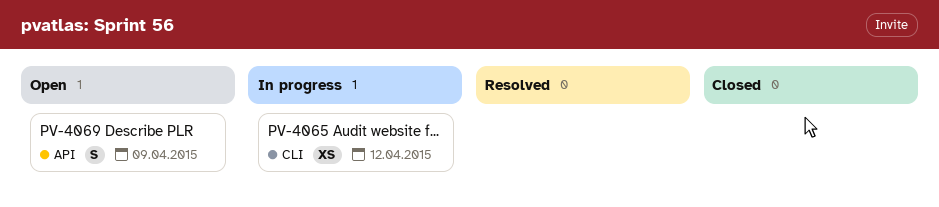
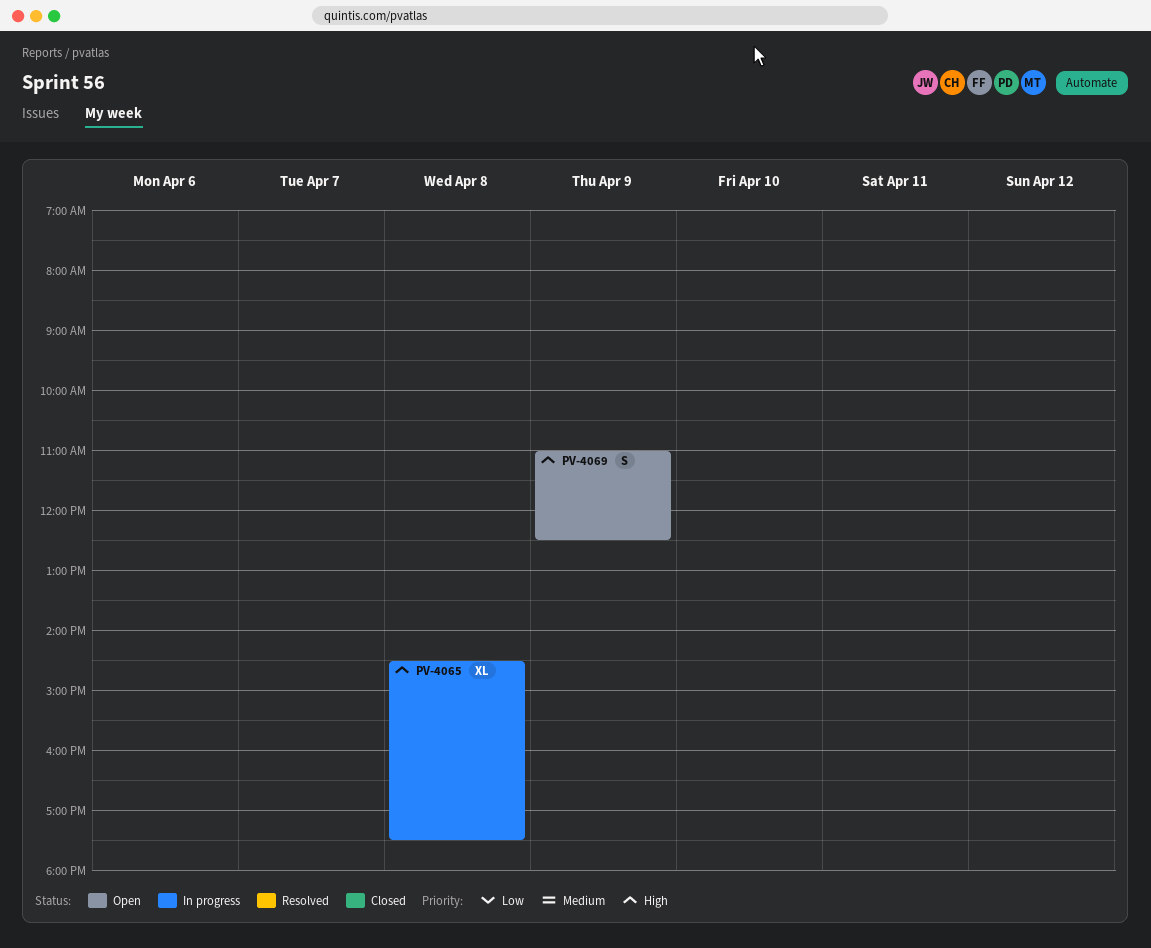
PV-4065, estimate: XS -> XL
PV-4065, day: Apr 12 -> Apr 8

